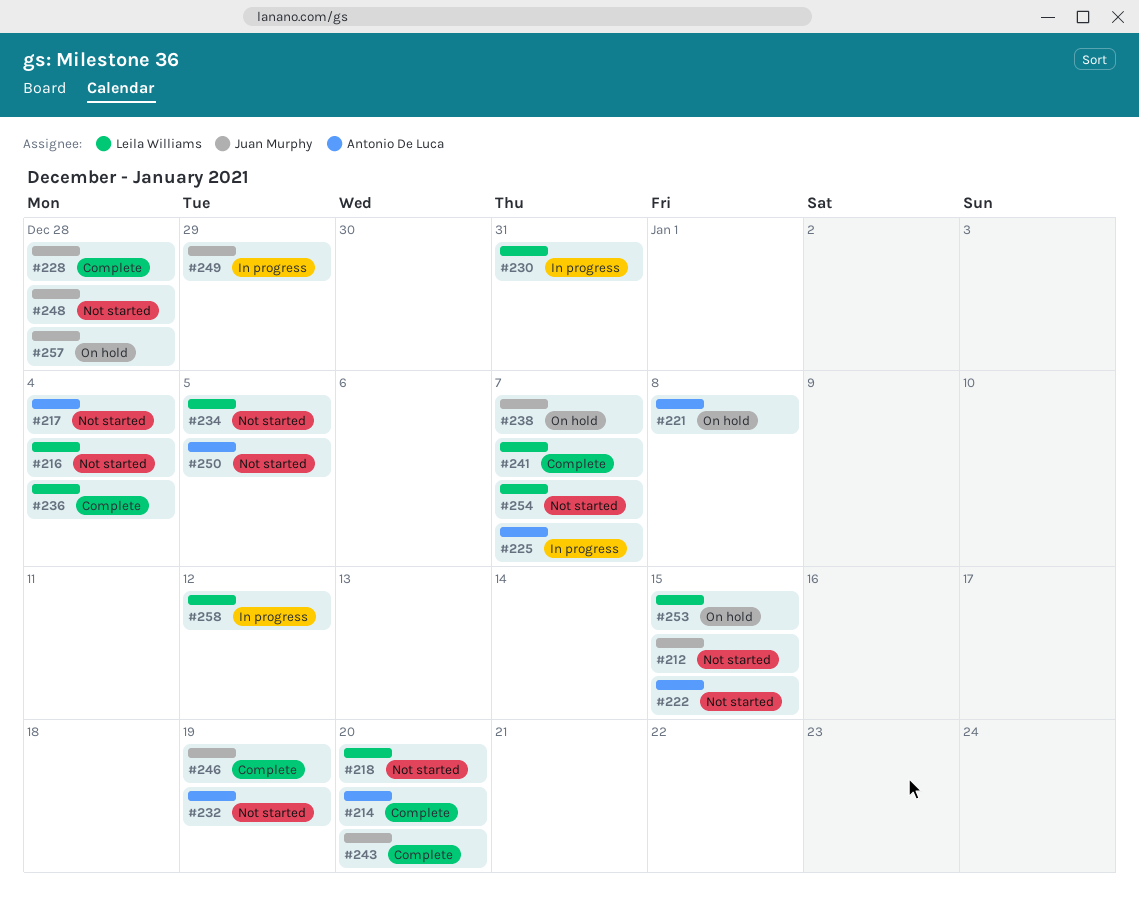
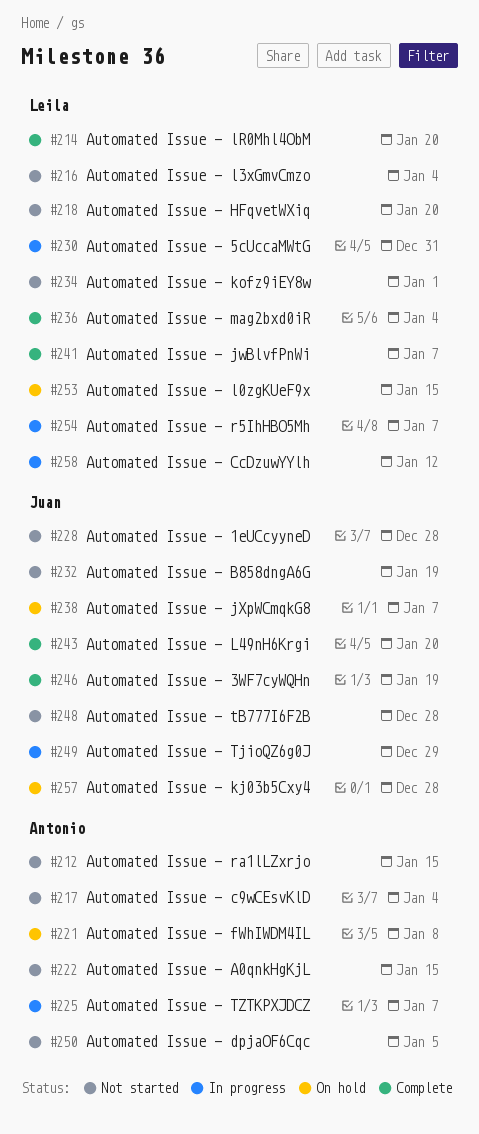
#212, owner: Juan Murphy -> Antonio De Luca
#214, owner: Antonio De Luca -> Leila Williams
#228, status: Complete -> Not started
#232, owner: Antonio De Luca -> Juan Murphy
#234, due: Jan 5 -> Jan 1
#254, status: Not started -> In progress

